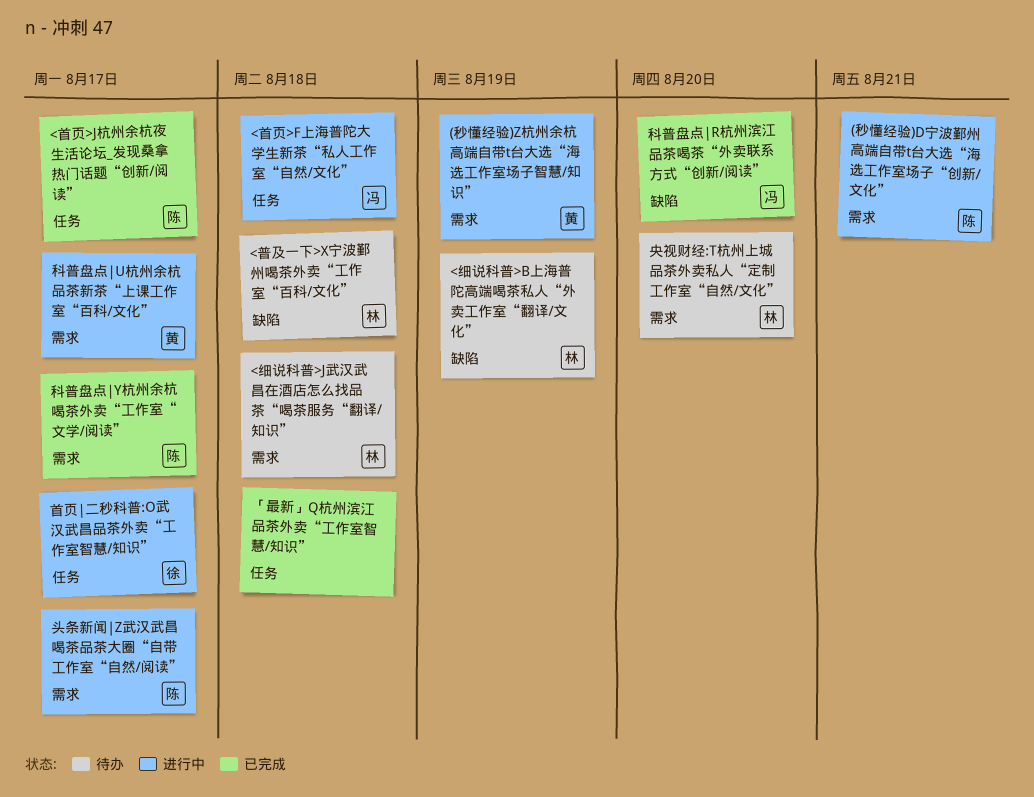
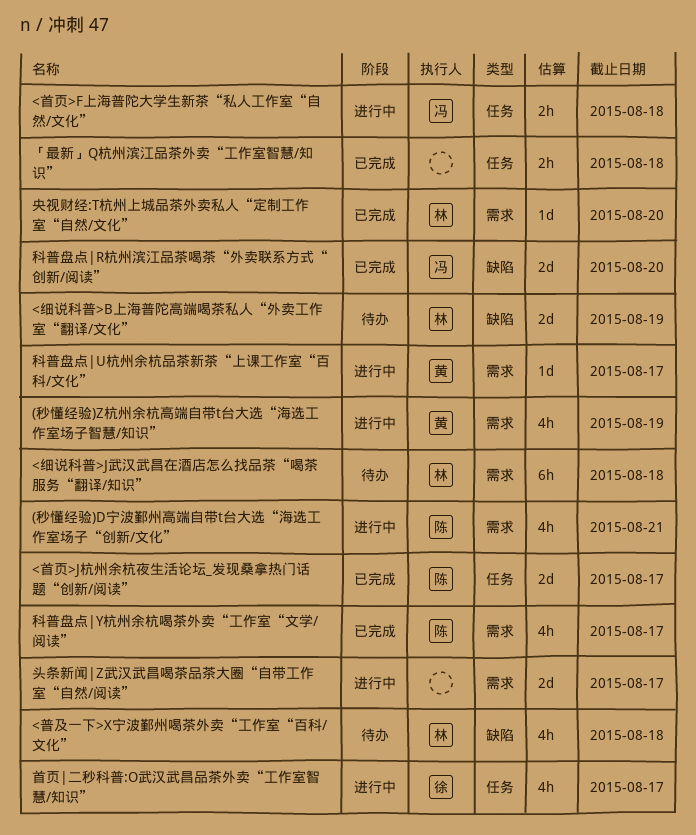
央视财经:T杭州上城品茶外卖私人“定制工作室“自然/文化”, status: 待办 -> 已完成
头条新闻|Z武汉武昌喝茶品茶大圈“自带工作室“自然/阅读”, owner: 陈 -> none

